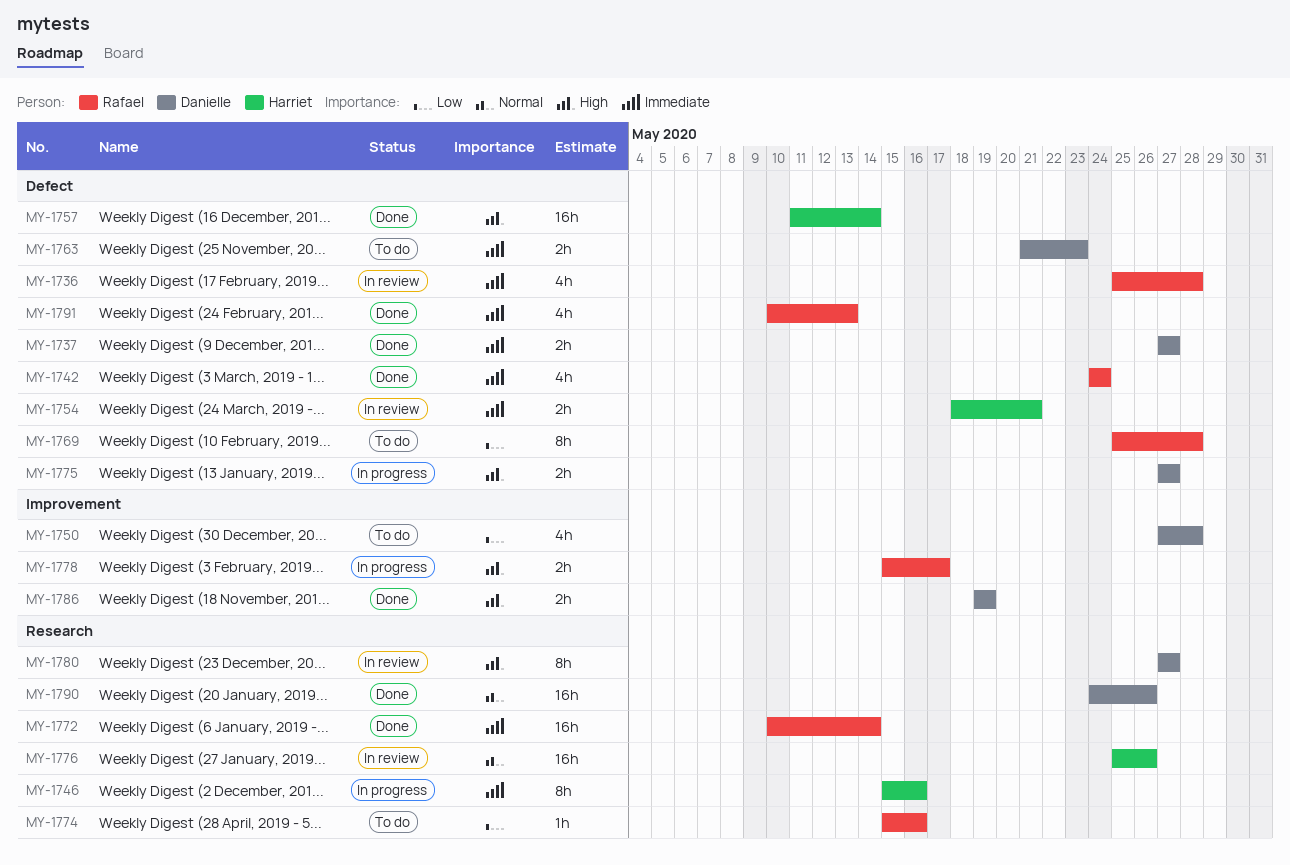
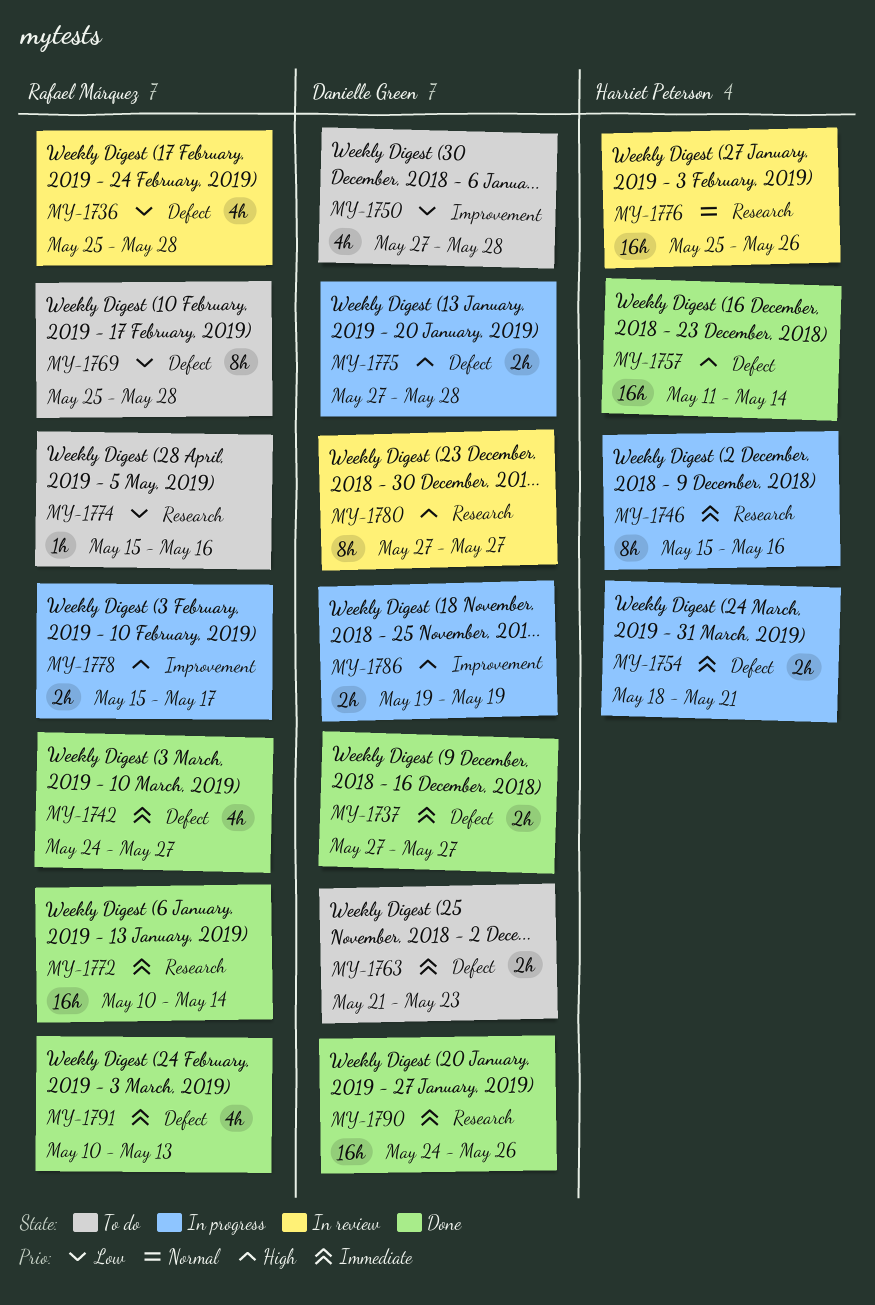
MY-1736, priority: Immediate -> Low
MY-1742, due: May 24 -> May 27
MY-1754, status: In review -> In progress
MY-1775, due: May 27 -> May 28
MY-1786, status: Done -> In progress
MY-1790, priority: Normal -> Immediate

